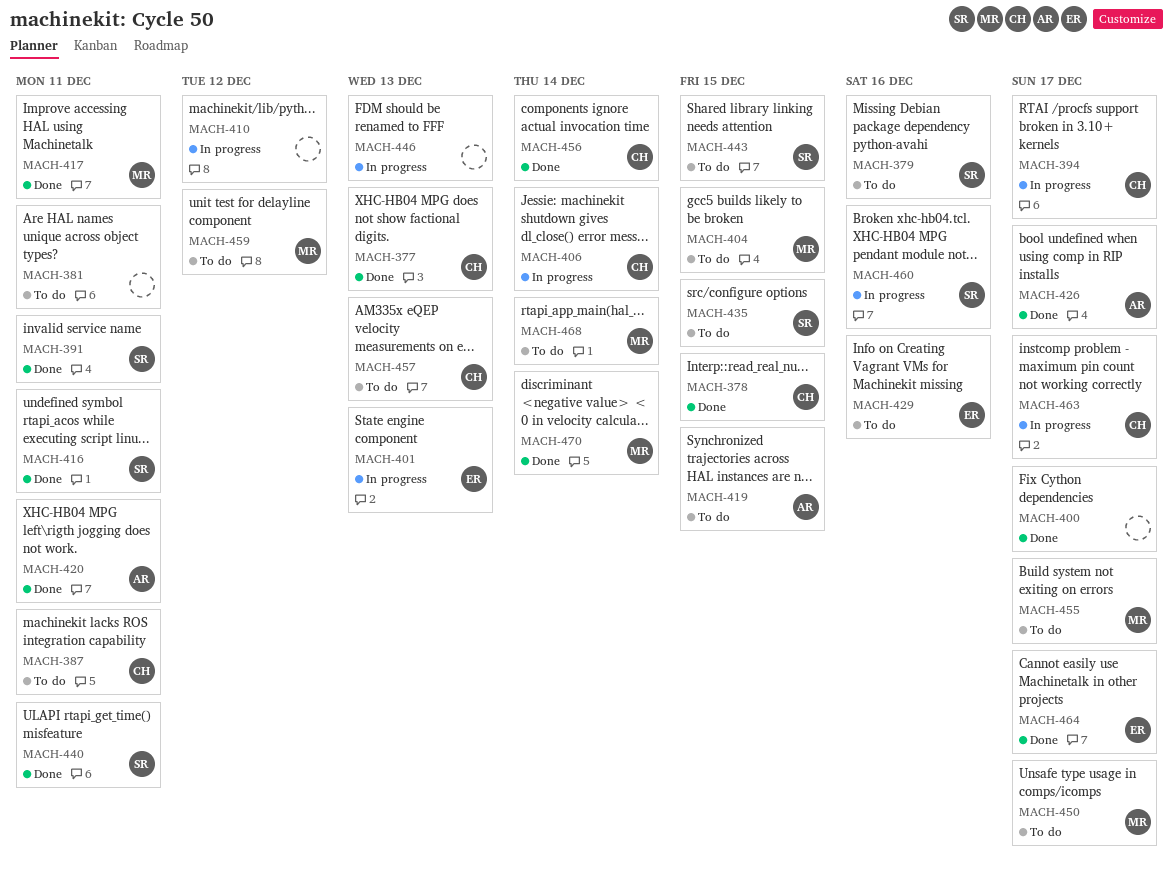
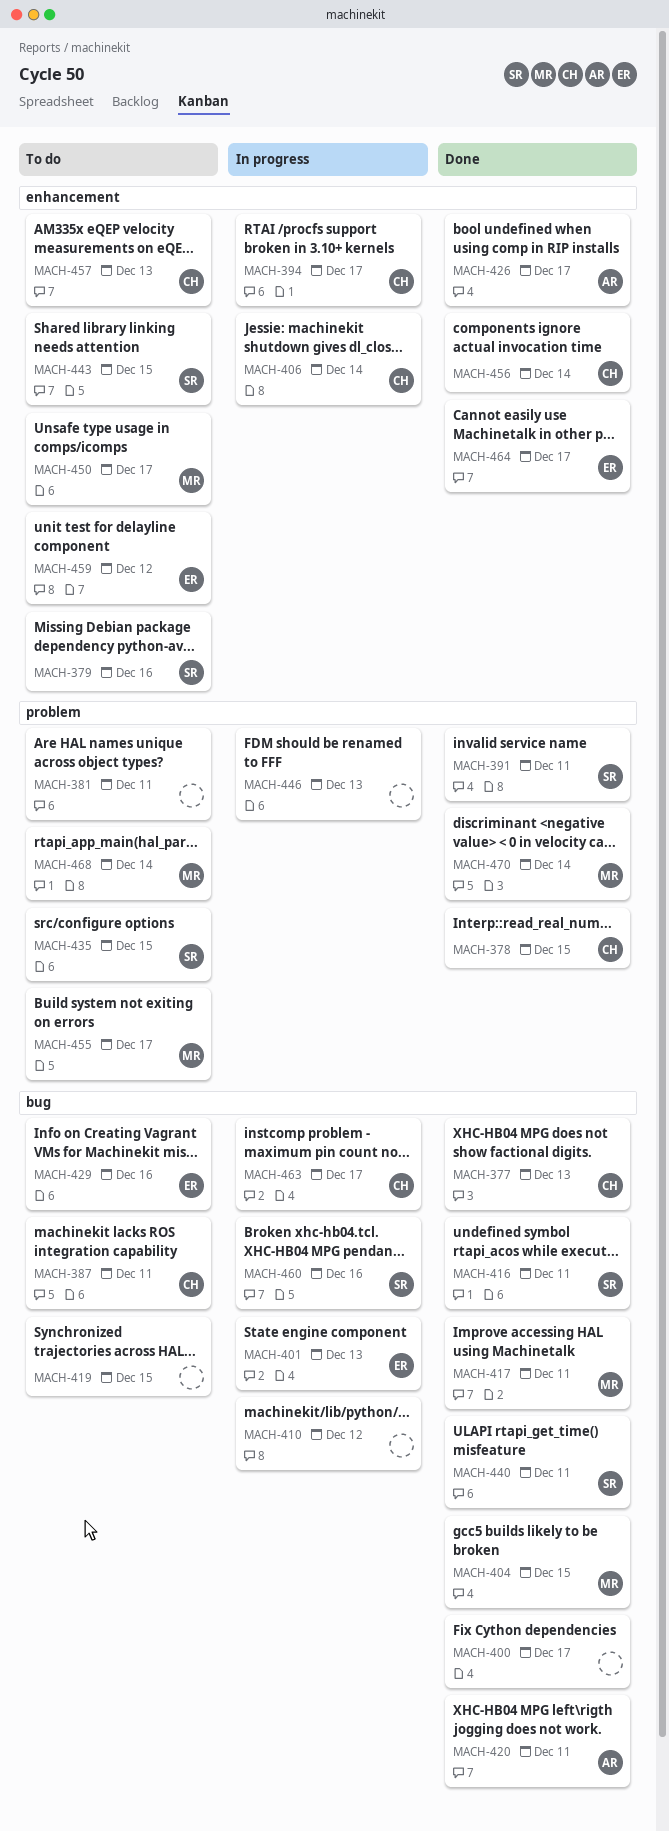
MACH-404, status: To do -> Done
MACH-419, owner: AR -> none
MACH-459, owner: MR -> ER

